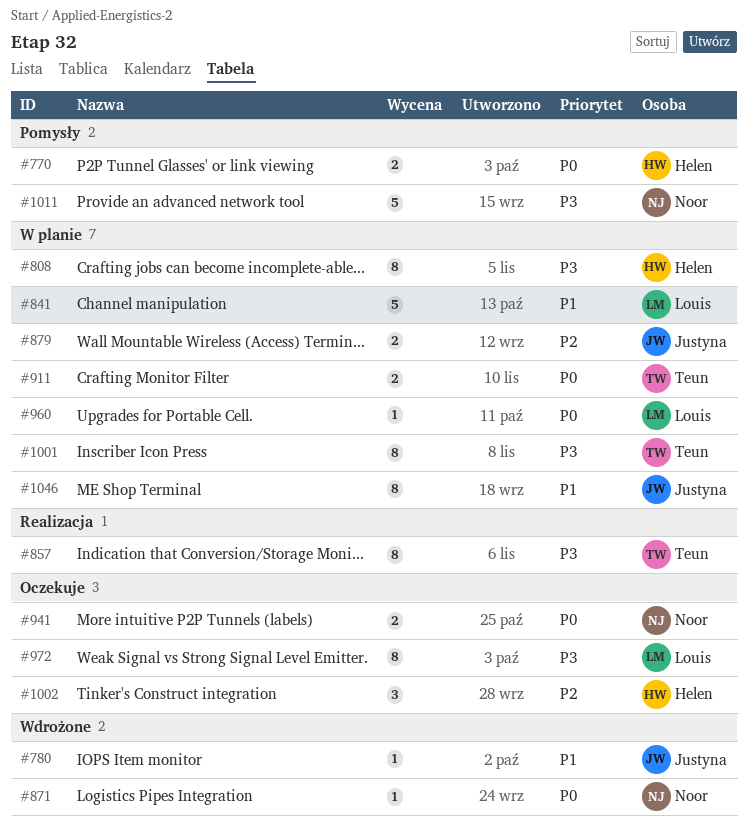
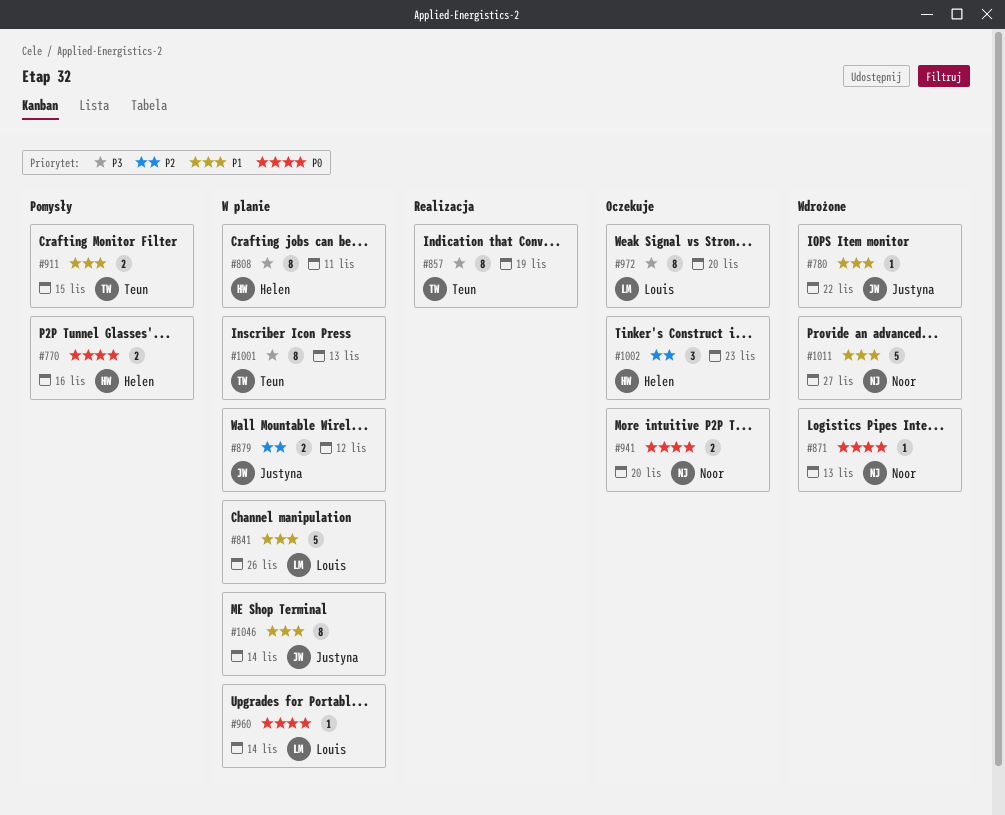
#911, status: W planie -> Pomysły
#911, priority: P0 -> P1
#1011, status: Pomysły -> Wdrożone
#1011, priority: P3 -> P1

